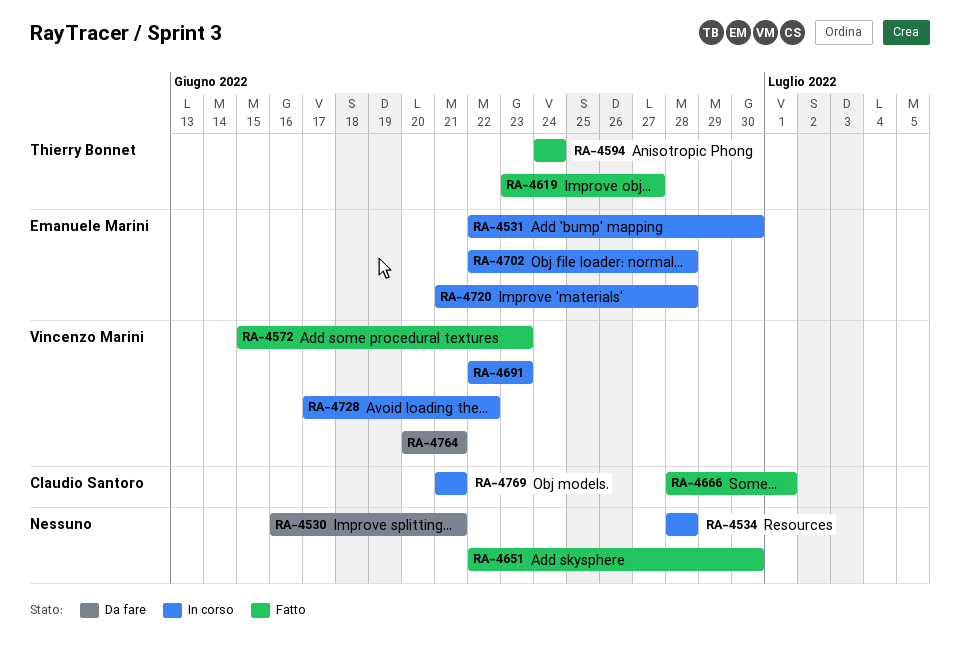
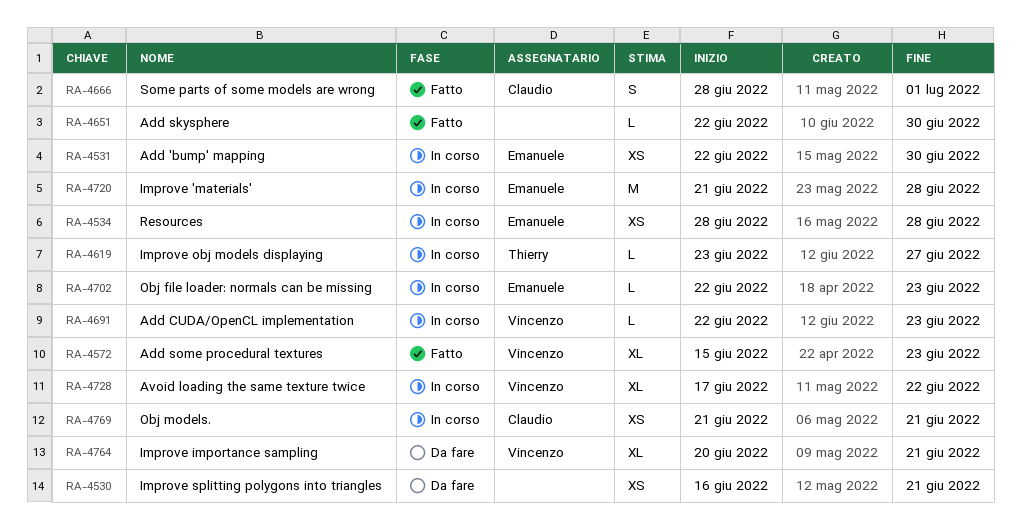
RA-4534, owner: none -> Emanuele Marini
RA-4594: present -> none
RA-4619, status: Fatto -> In corso
RA-4702, due: Jun 28 -> Jun 23

